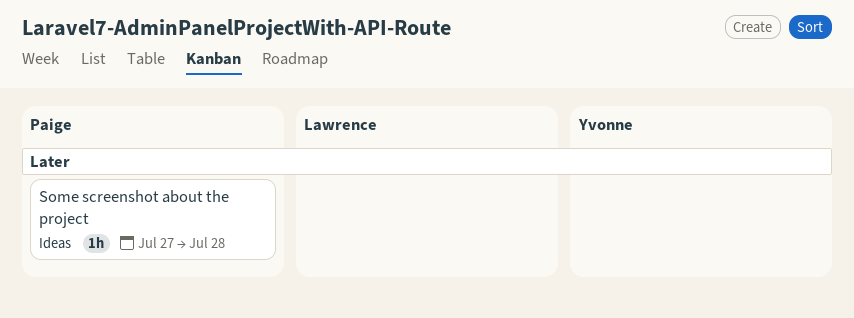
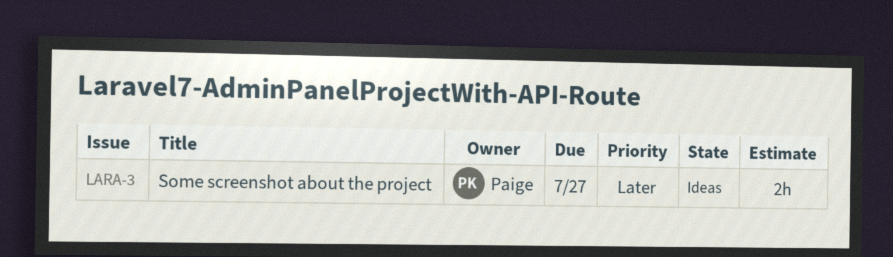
Some screenshot about the project, estimate: 1h -> 2h
Some screenshot about the project, due: Jul 28 -> Jul 27

